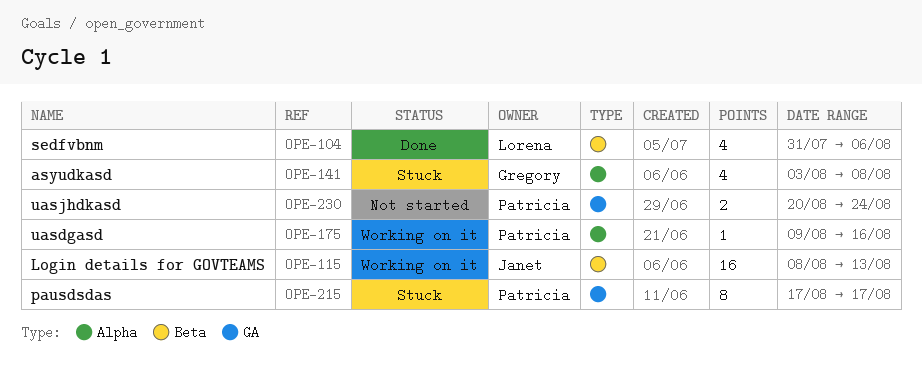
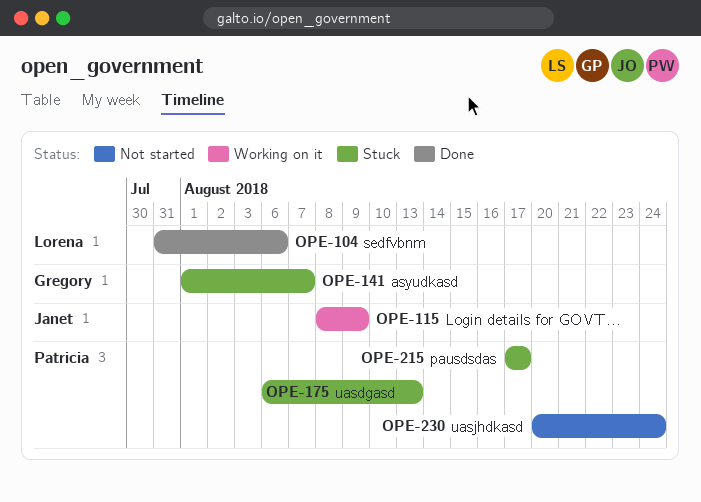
OPE-115, due: Aug 13 -> Aug 9
OPE-141, start: Aug 3 -> Aug 1
OPE-141, due: Aug 8 -> Aug 7
OPE-175, status: Working on it -> Stuck
OPE-175, start: Aug 9 -> Aug 6
OPE-175, due: Aug 16 -> Aug 13

